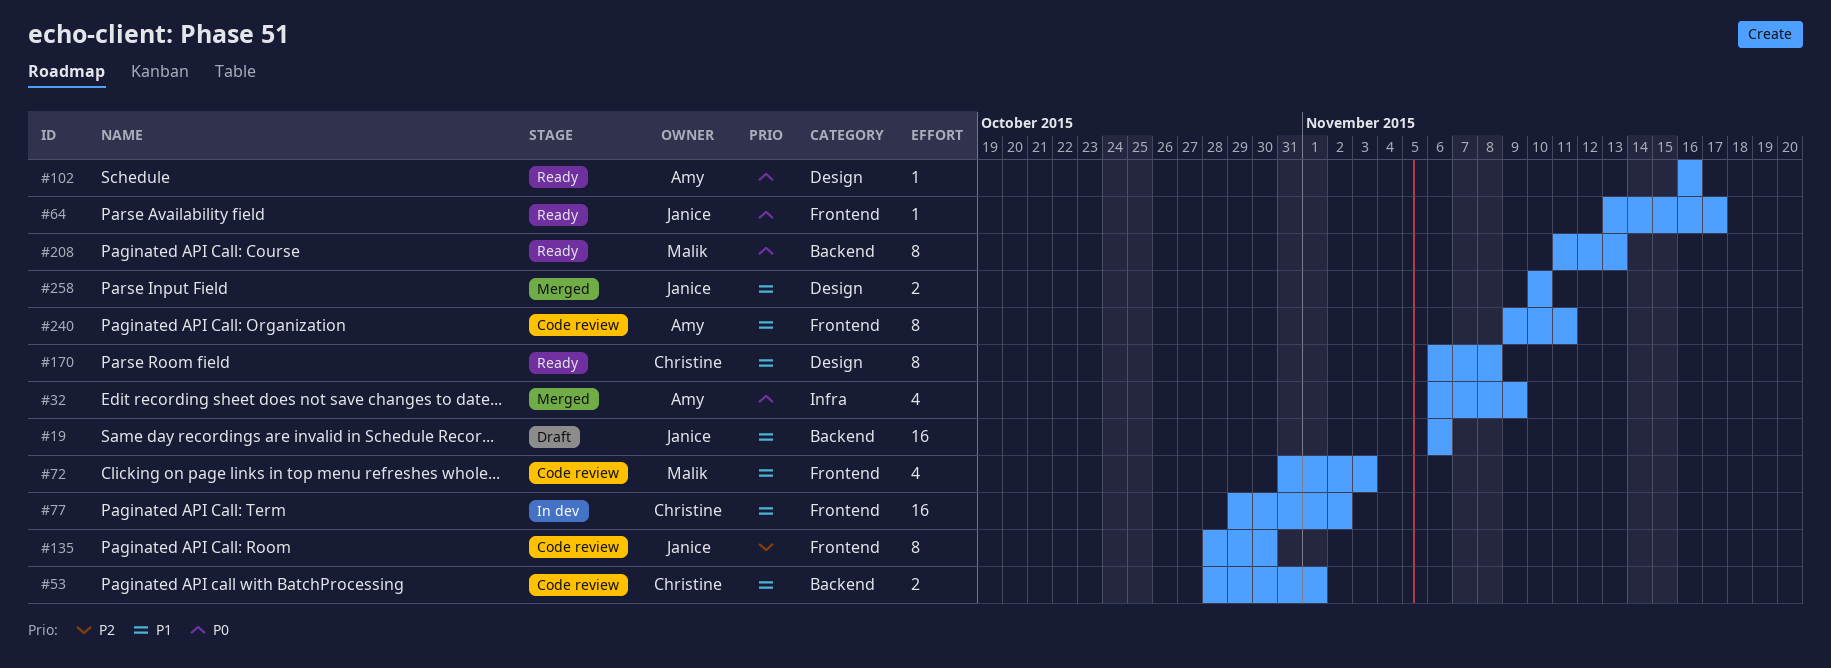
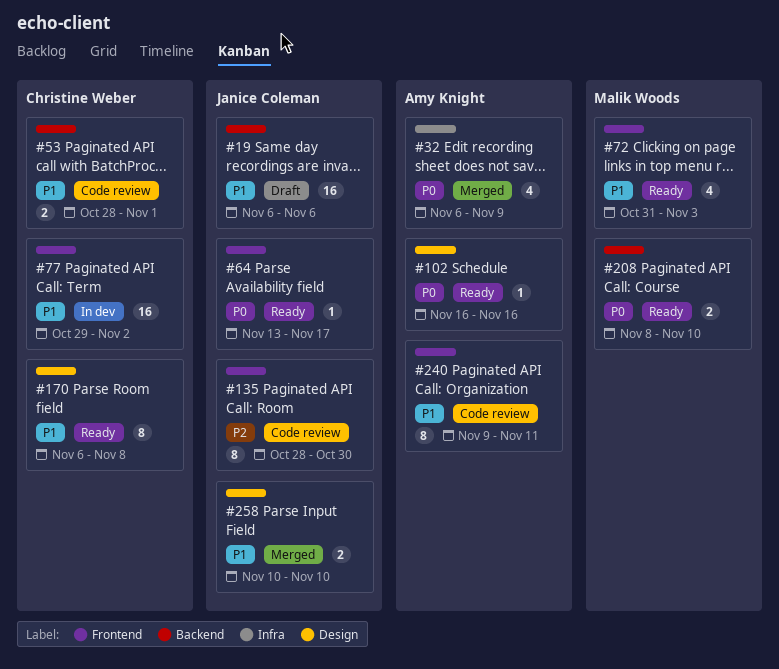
#72, status: Code review -> Ready
#208, estimate: 8 -> 2
#208, start: Nov 11 -> Nov 8
#208, due: Nov 13 -> Nov 10

